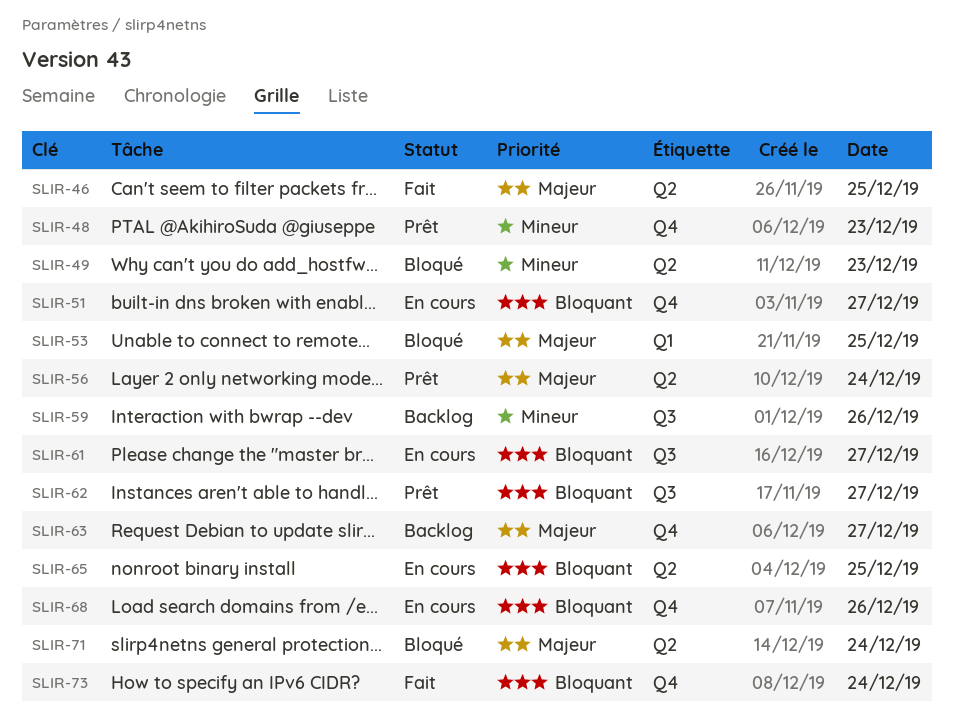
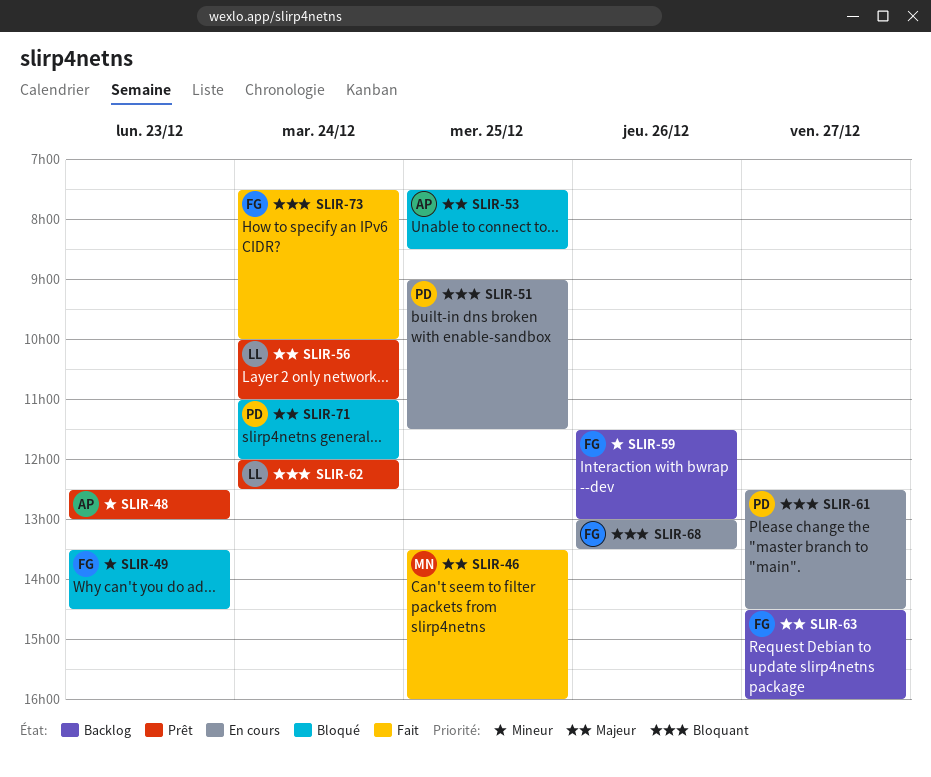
SLIR-51, day: Dec 27 -> Dec 25
SLIR-62, day: Dec 27 -> Dec 24
SLIR-65: present -> none

